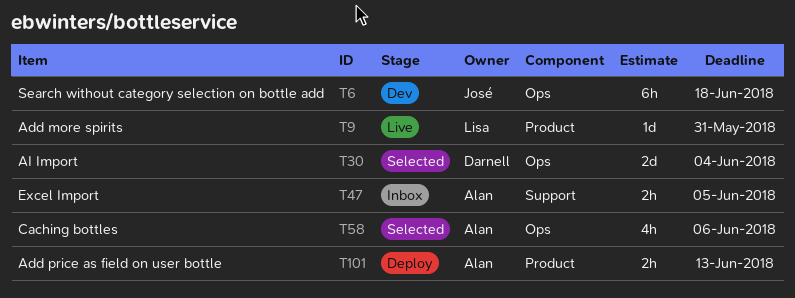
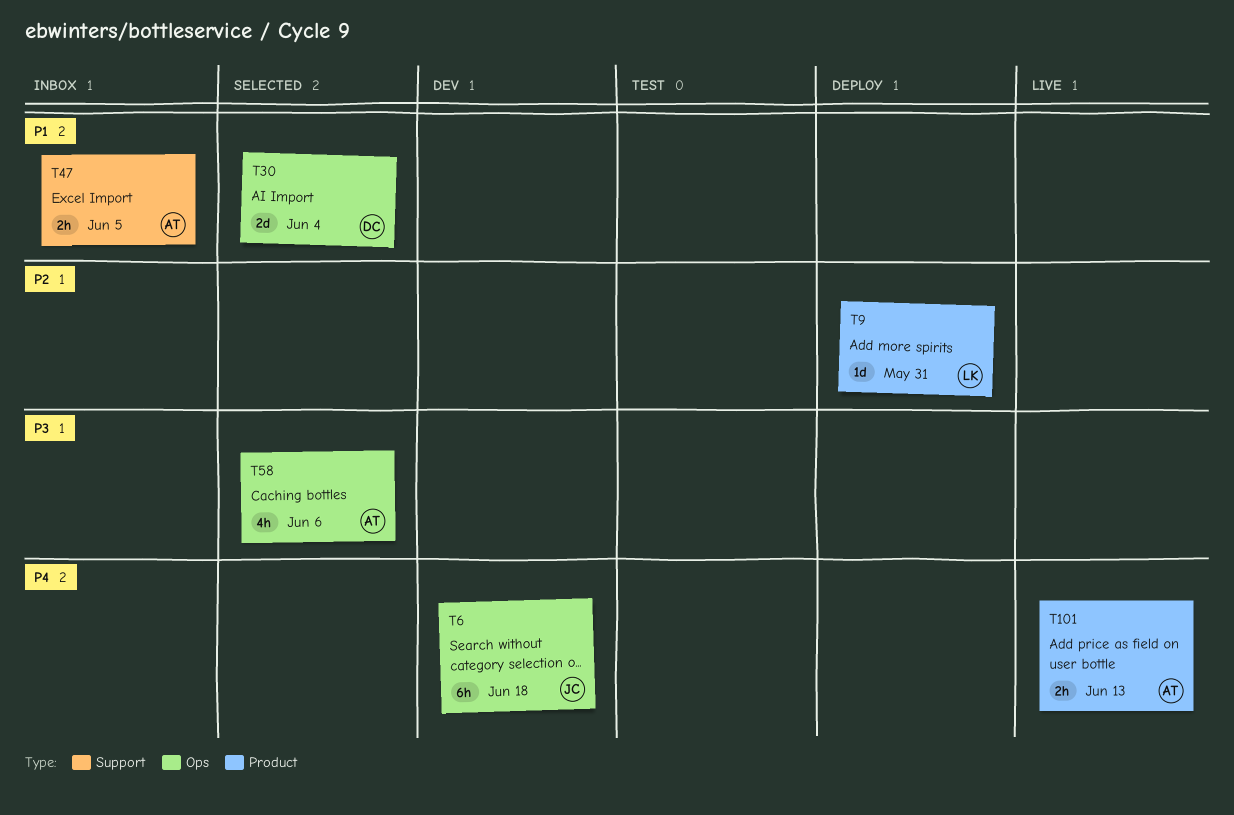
T9, status: Live -> Deploy
T101, status: Deploy -> Live

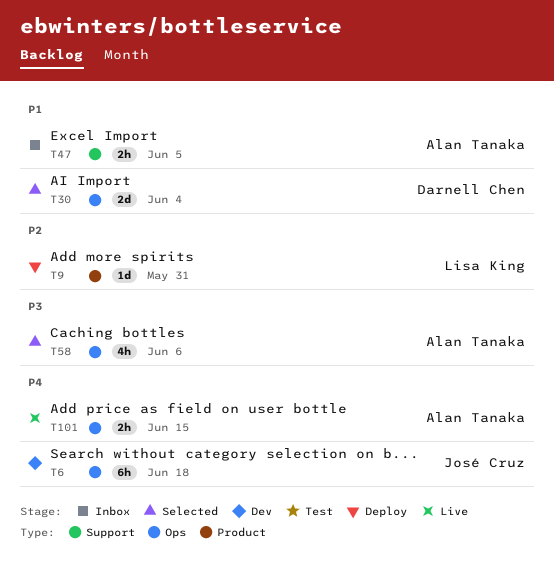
T101, label: Product -> Ops
T101, due: Jun 13 -> Jun 15

